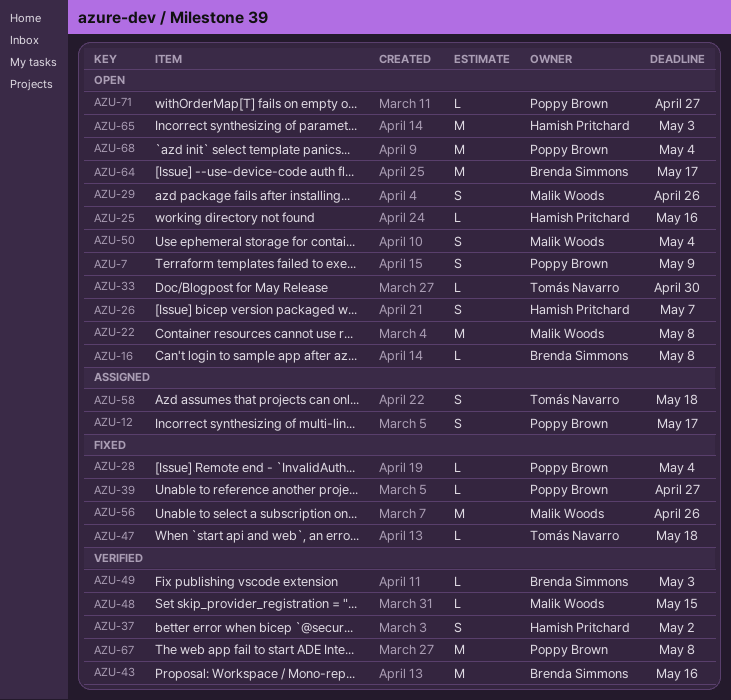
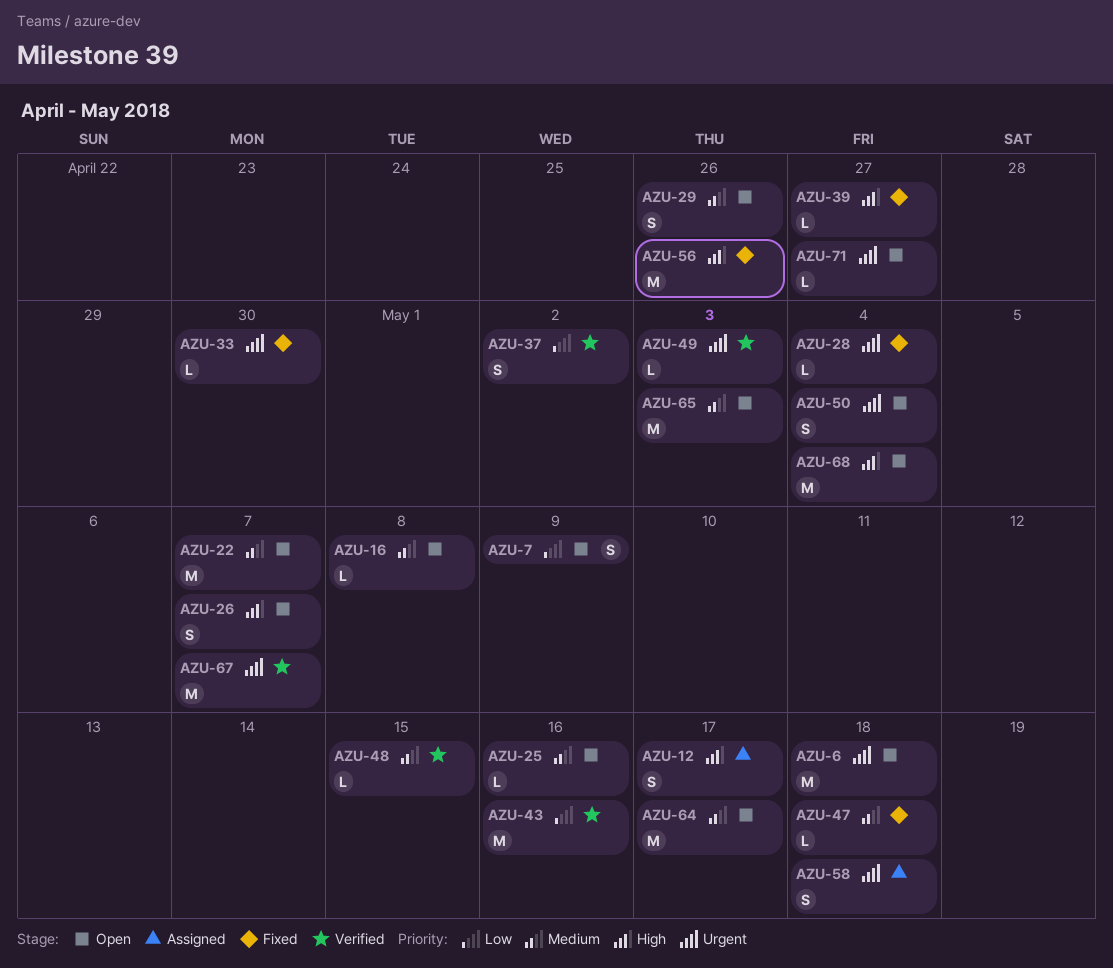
AZU-6: none -> present
AZU-22, due: May 8 -> May 7
AZU-33, status: Open -> Fixed
AZU-67, due: May 8 -> May 7

